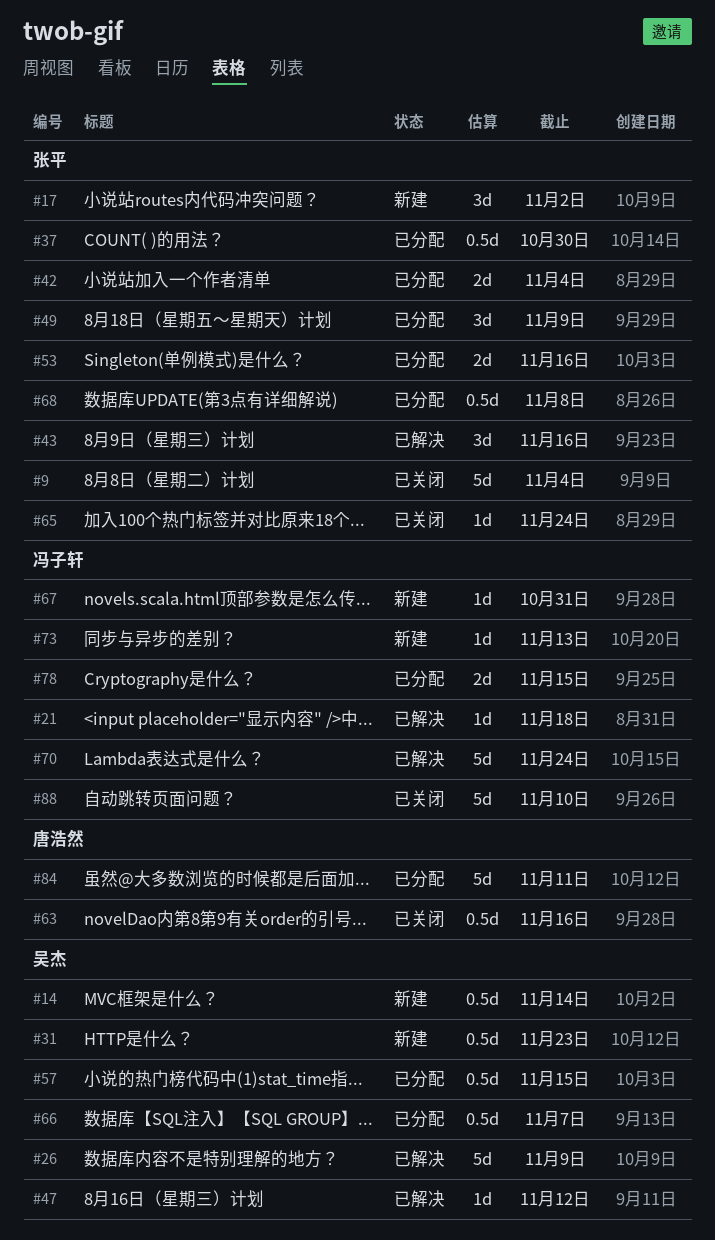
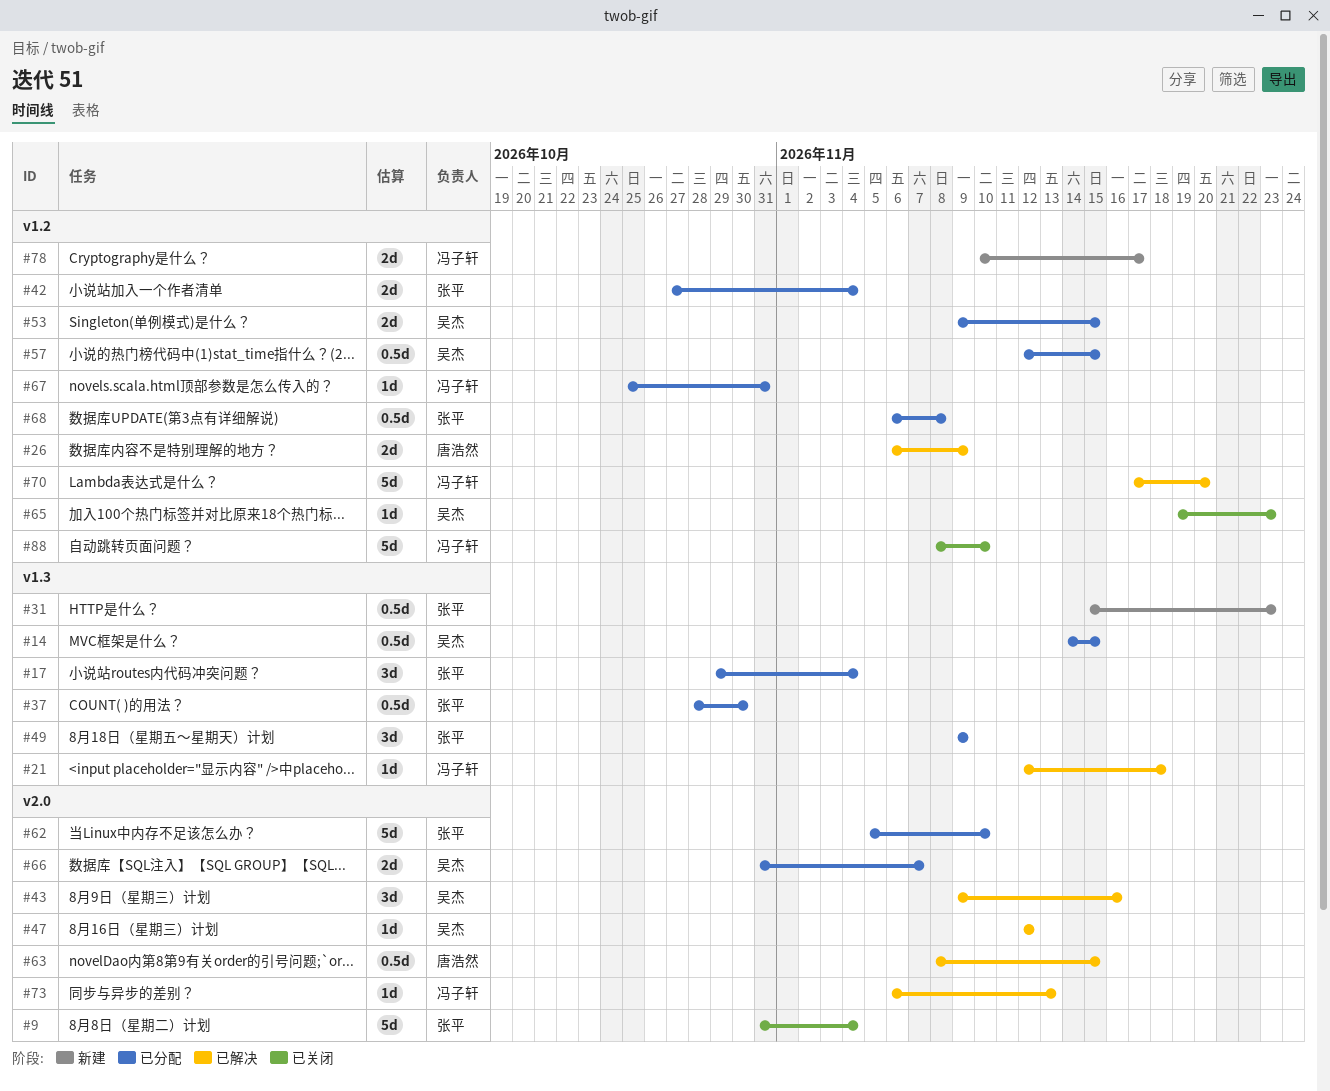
#14, status: 新建 -> 已分配
#14, due: Nov 14 -> Nov 15
#17, status: 新建 -> 已分配
#17, due: Nov 2 -> Nov 4
#26, owner: 吴杰 -> 唐浩然
#26, estimate: 5d -> 2d
#31, owner: 吴杰 -> 张平
#43, owner: 张平 -> 吴杰
#53, owner: 张平 -> 吴杰
#53, due: Nov 16 -> Nov 15
#62: none -> present
#63, status: 已关闭 -> 已解决
#63, due: Nov 16 -> Nov 15
#65, owner: 张平 -> 吴杰
#65, due: Nov 24 -> Nov 23
#66, estimate: 0.5d -> 2d
#67, status: 新建 -> 已分配
#70, due: Nov 24 -> Nov 20
#73, status: 新建 -> 已解决
#78, status: 已分配 -> 新建
#78, due: Nov 15 -> Nov 17
#84: present -> none

